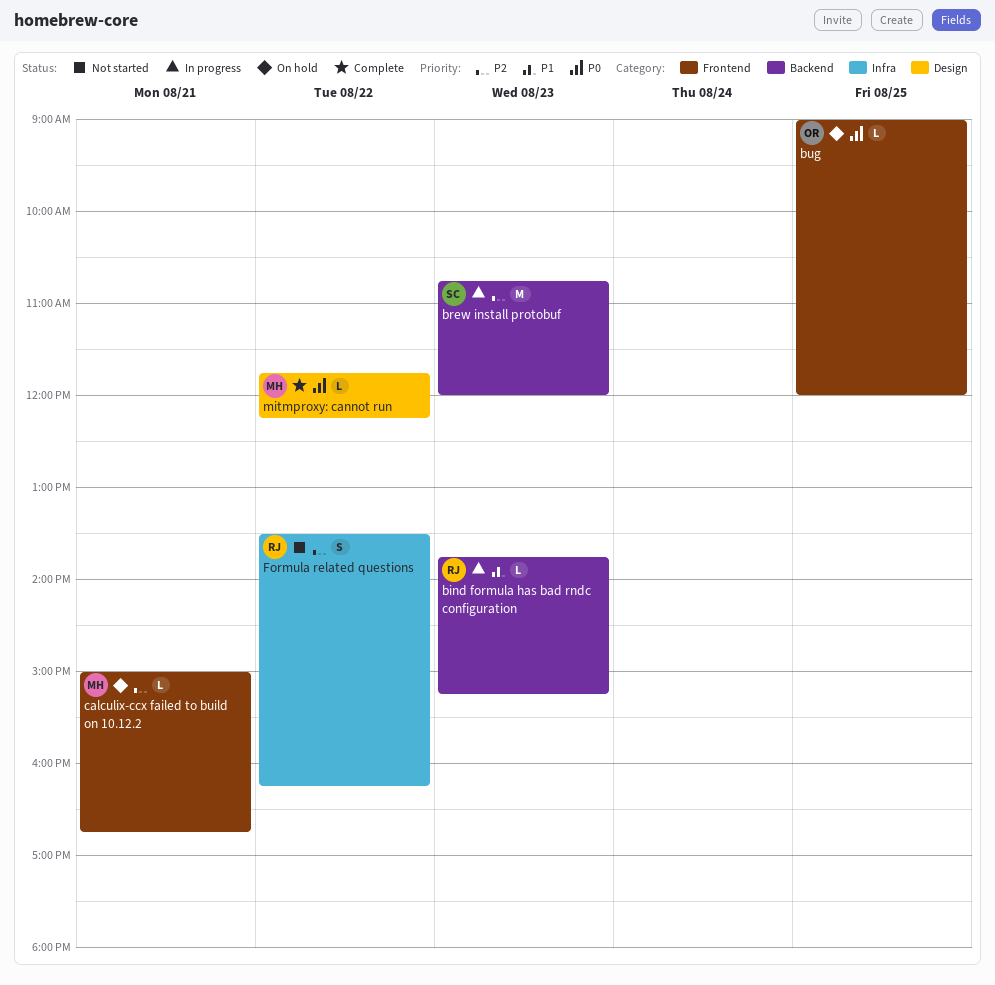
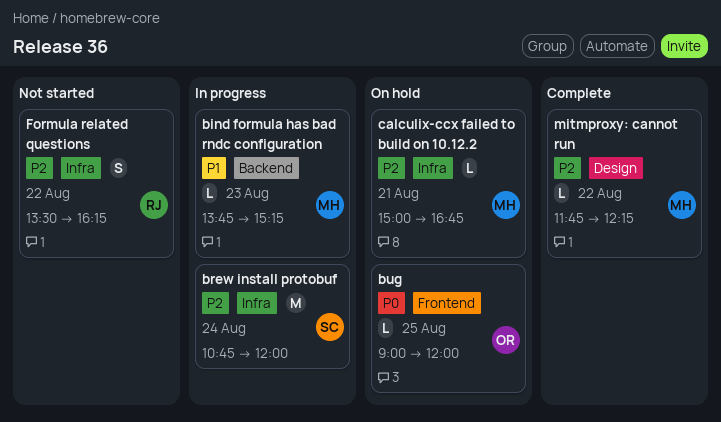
bind formula has bad rndc configuration, owner: RJ -> MH
brew install protobuf, label: Backend -> Infra
brew install protobuf, day: Aug 23 -> Aug 24
calculix-ccx failed to build on 10.12.2, label: Frontend -> Infra
mitmproxy: cannot run, priority: P0 -> P2

